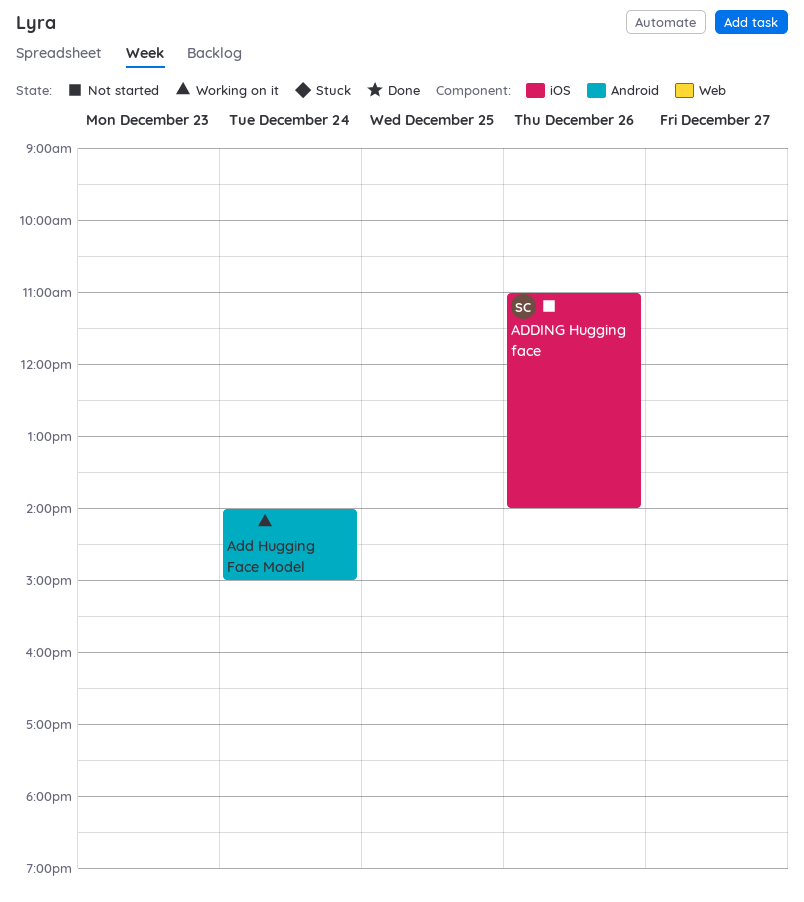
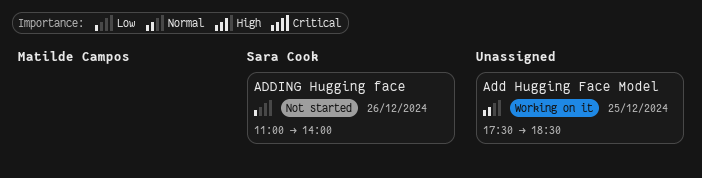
Add Hugging Face Model, day: Dec 24 -> Dec 25
Add Hugging Face Model, begins: 14:00 -> 17:30
Add Hugging Face Model, ends: 15:00 -> 18:30

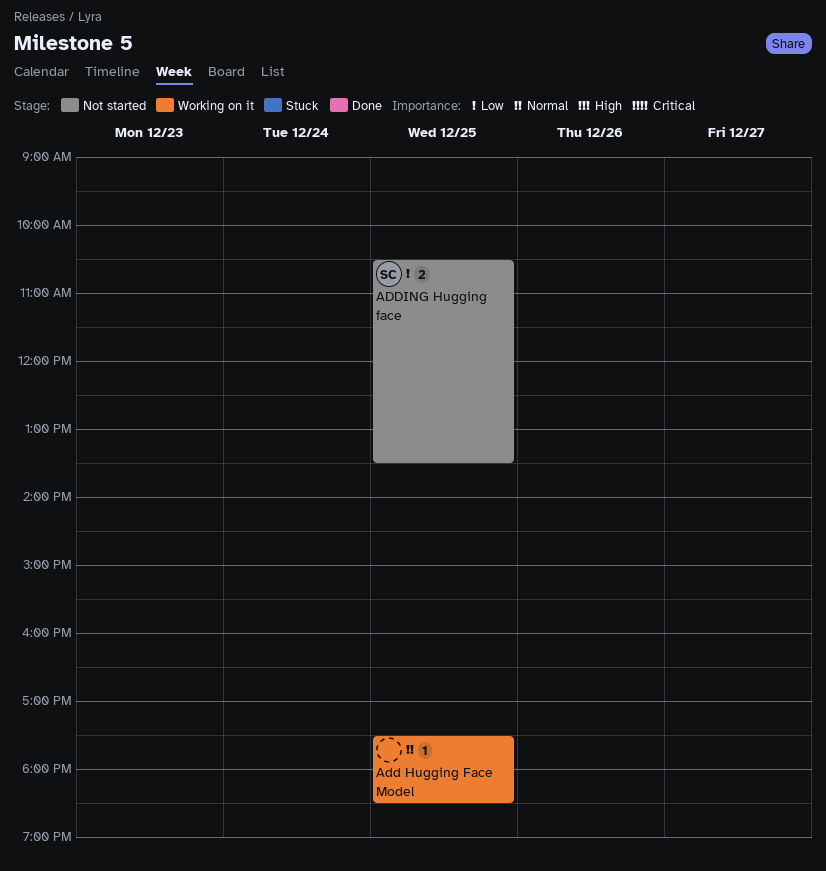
ADDING Hugging face, day: Dec 26 -> Dec 25
ADDING Hugging face, begins: 11:00 -> 10:30
ADDING Hugging face, ends: 14:00 -> 13:30

